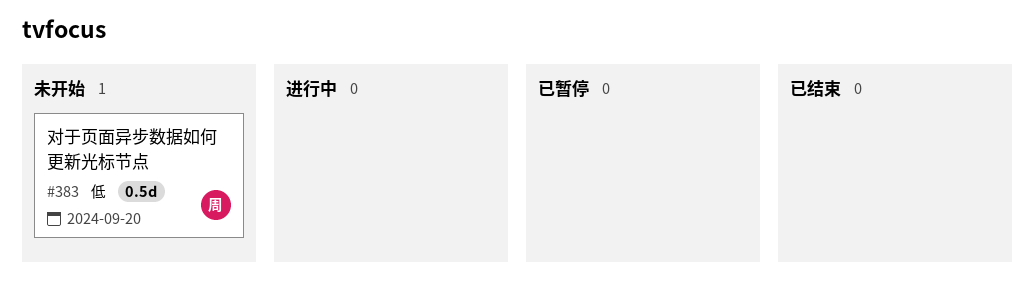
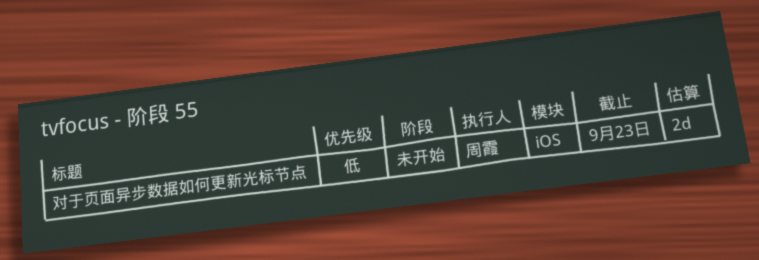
对于页面异步数据如何更新光标节点, estimate: 0.5d -> 2d
对于页面异步数据如何更新光标节点, due: Sep 20 -> Sep 23

